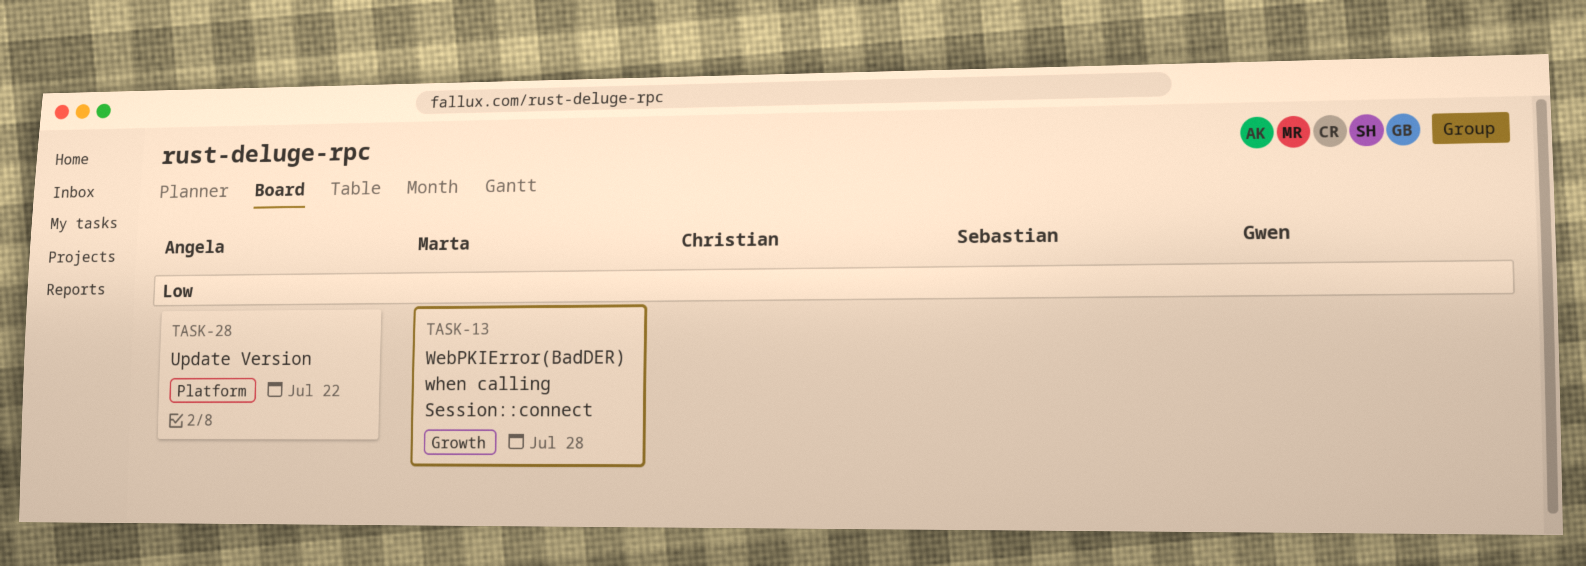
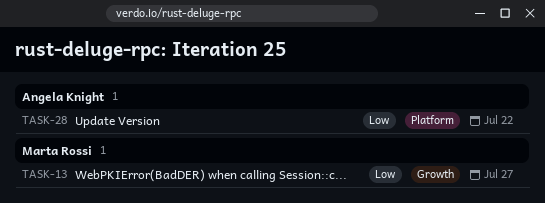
TASK-13, due: Jul 28 -> Jul 27

